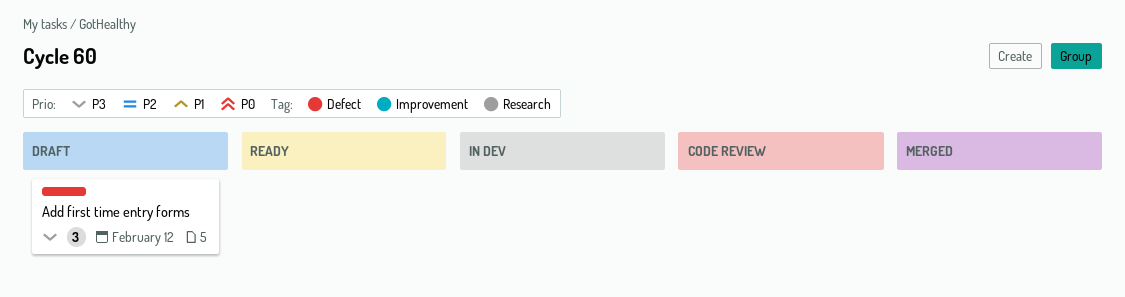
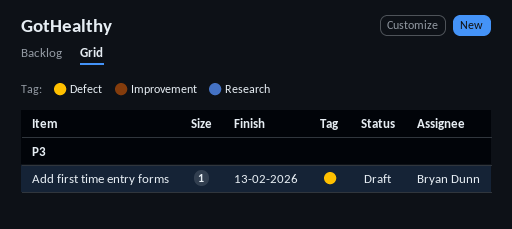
Add first time entry forms, estimate: 3 -> 1
Add first time entry forms, due: Feb 12 -> Feb 13

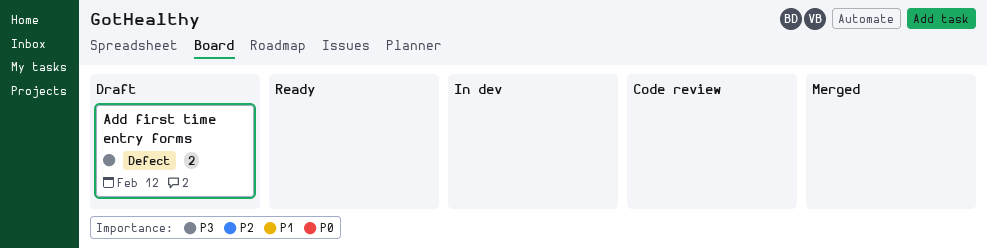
Add first time entry forms, estimate: 1 -> 2
Add first time entry forms, due: Feb 13 -> Feb 12

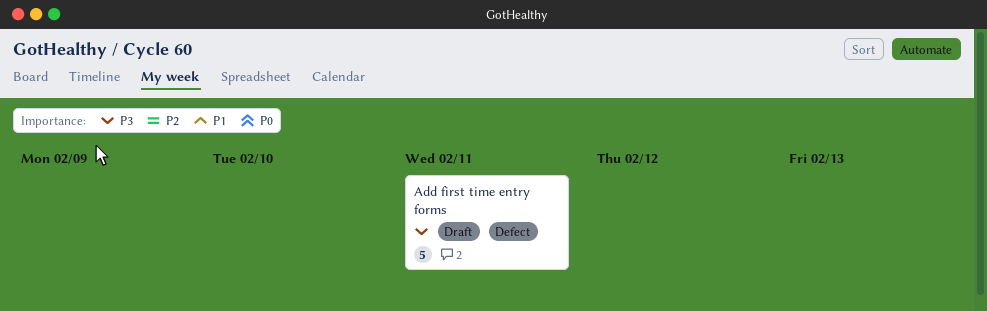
Add first time entry forms, estimate: 2 -> 5
Add first time entry forms, due: Feb 12 -> Feb 11

